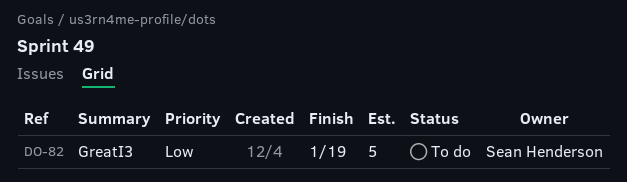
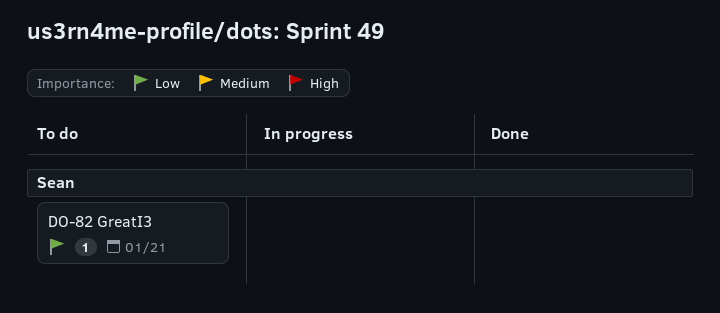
DO-82, estimate: 5 -> 1
DO-82, due: Jan 19 -> Jan 21

